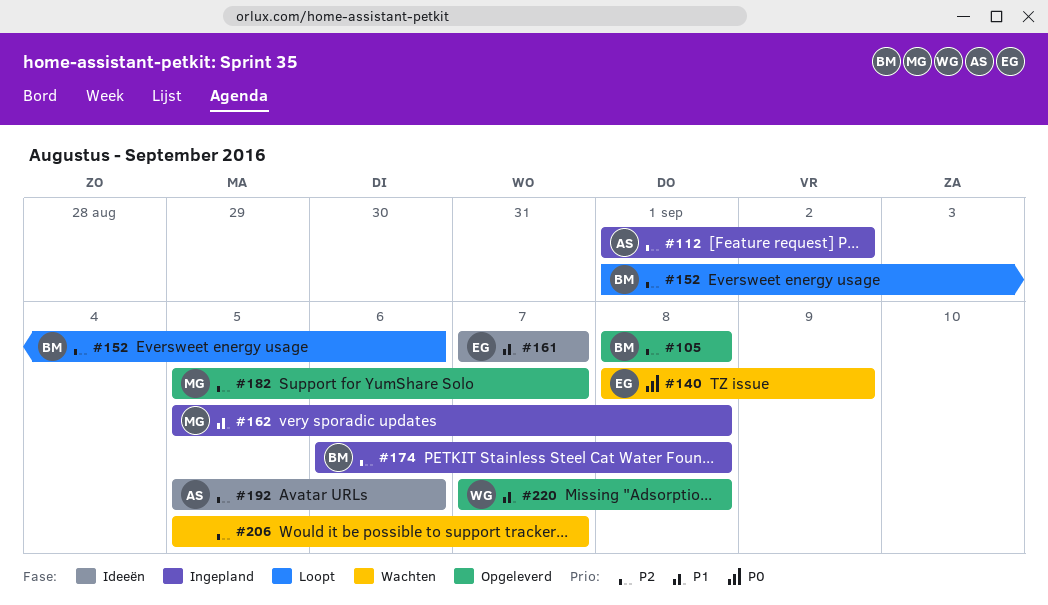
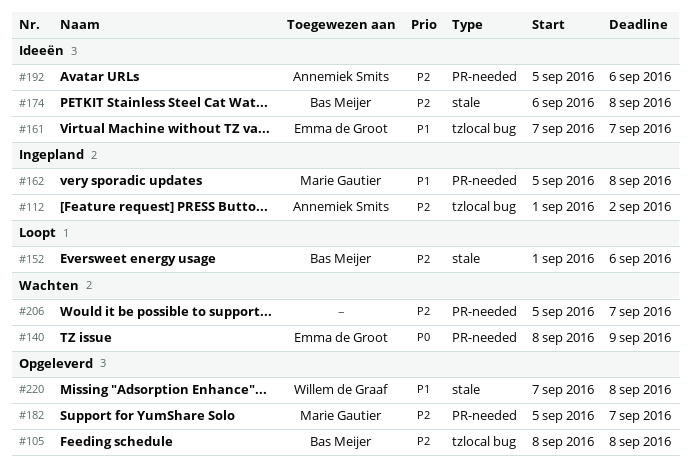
#174, status: Ingepland -> Ideeën

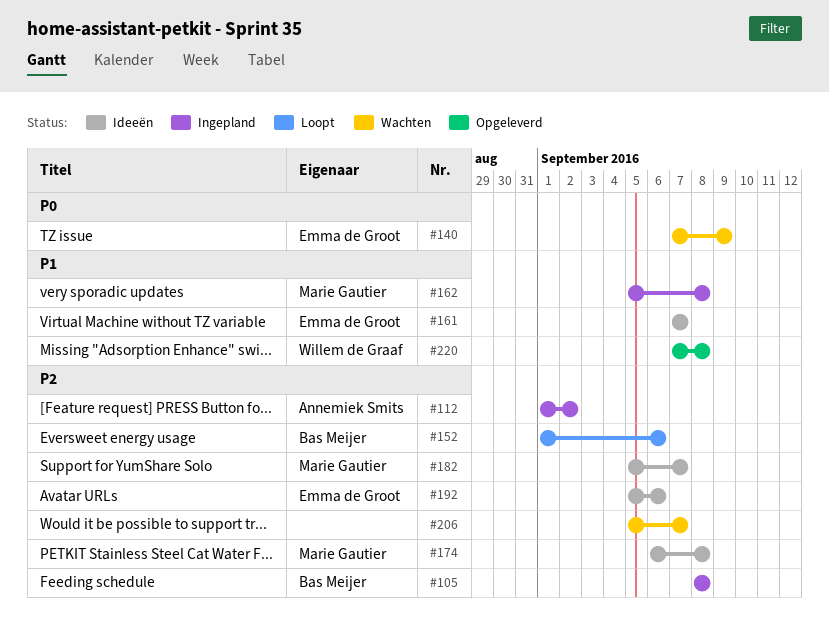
#105, status: Opgeleverd -> Ingepland
#140, start: Sep 8 -> Sep 7
#174, owner: Bas Meijer -> Marie Gautier
#182, status: Opgeleverd -> Ideeën
#192, owner: Annemiek Smits -> Emma de Groot

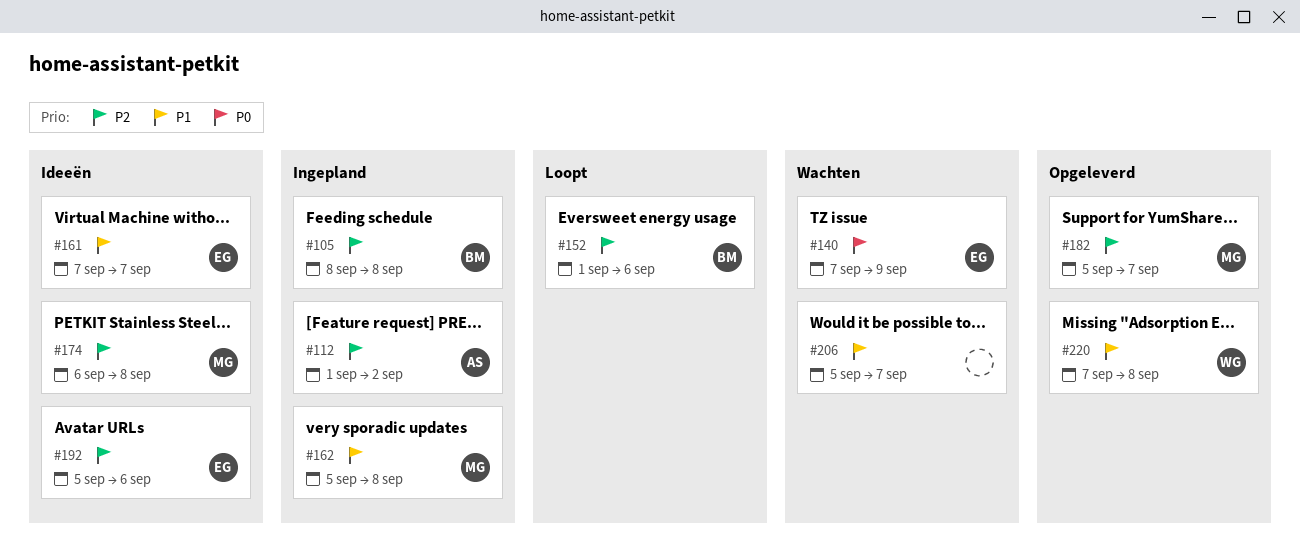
#182, status: Ideeën -> Opgeleverd
#206, priority: P2 -> P1

